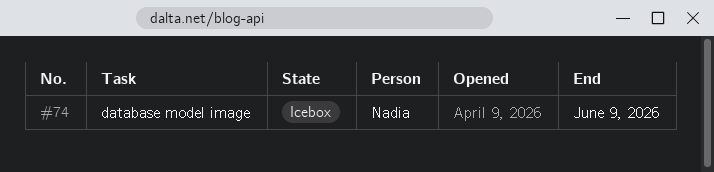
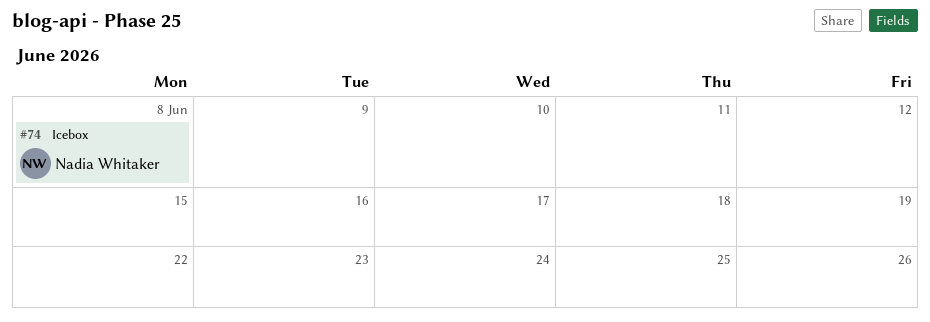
#74, due: Jun 9 -> Jun 8

